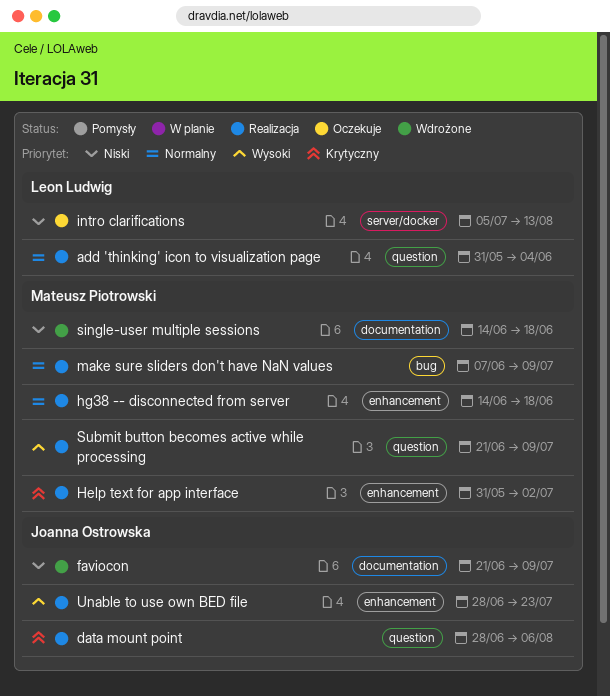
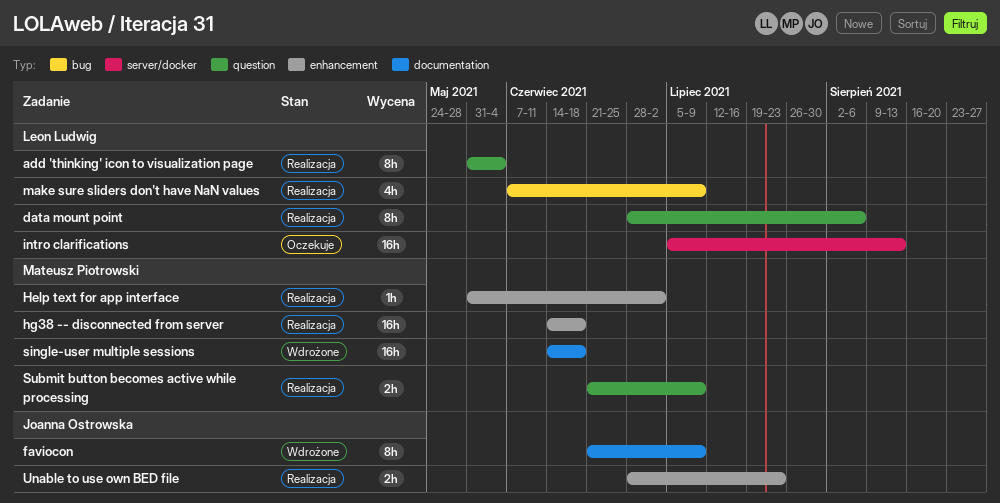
data mount point, owner: Joanna Ostrowska -> Leon Ludwig
make sure sliders don't have NaN values, owner: Mateusz Piotrowski -> Leon Ludwig

